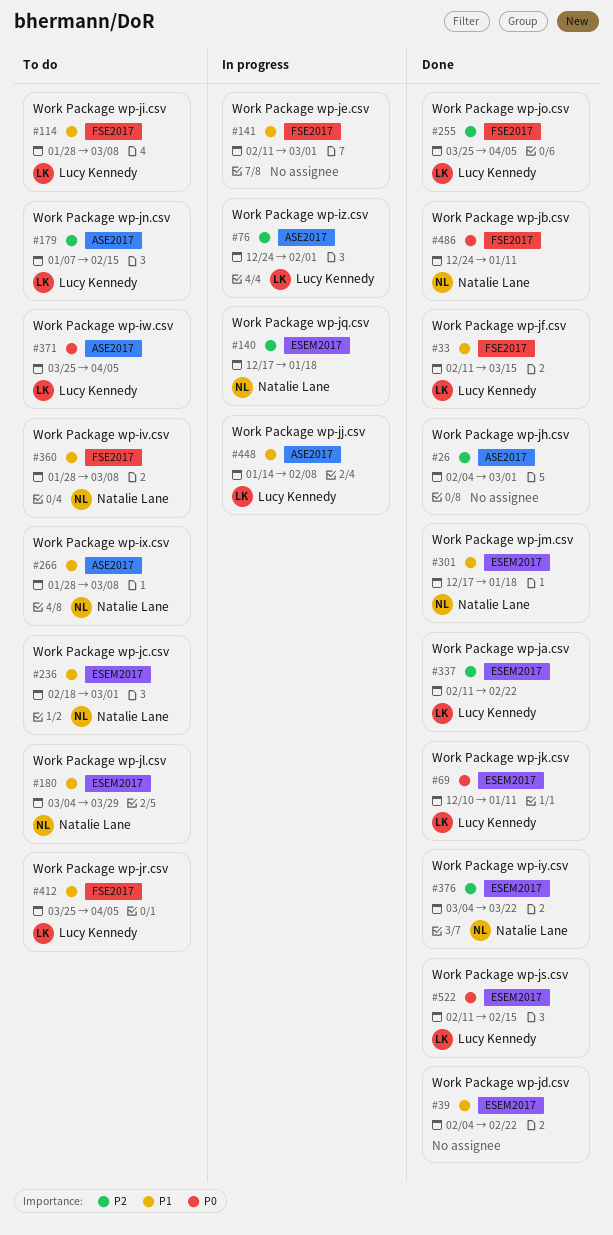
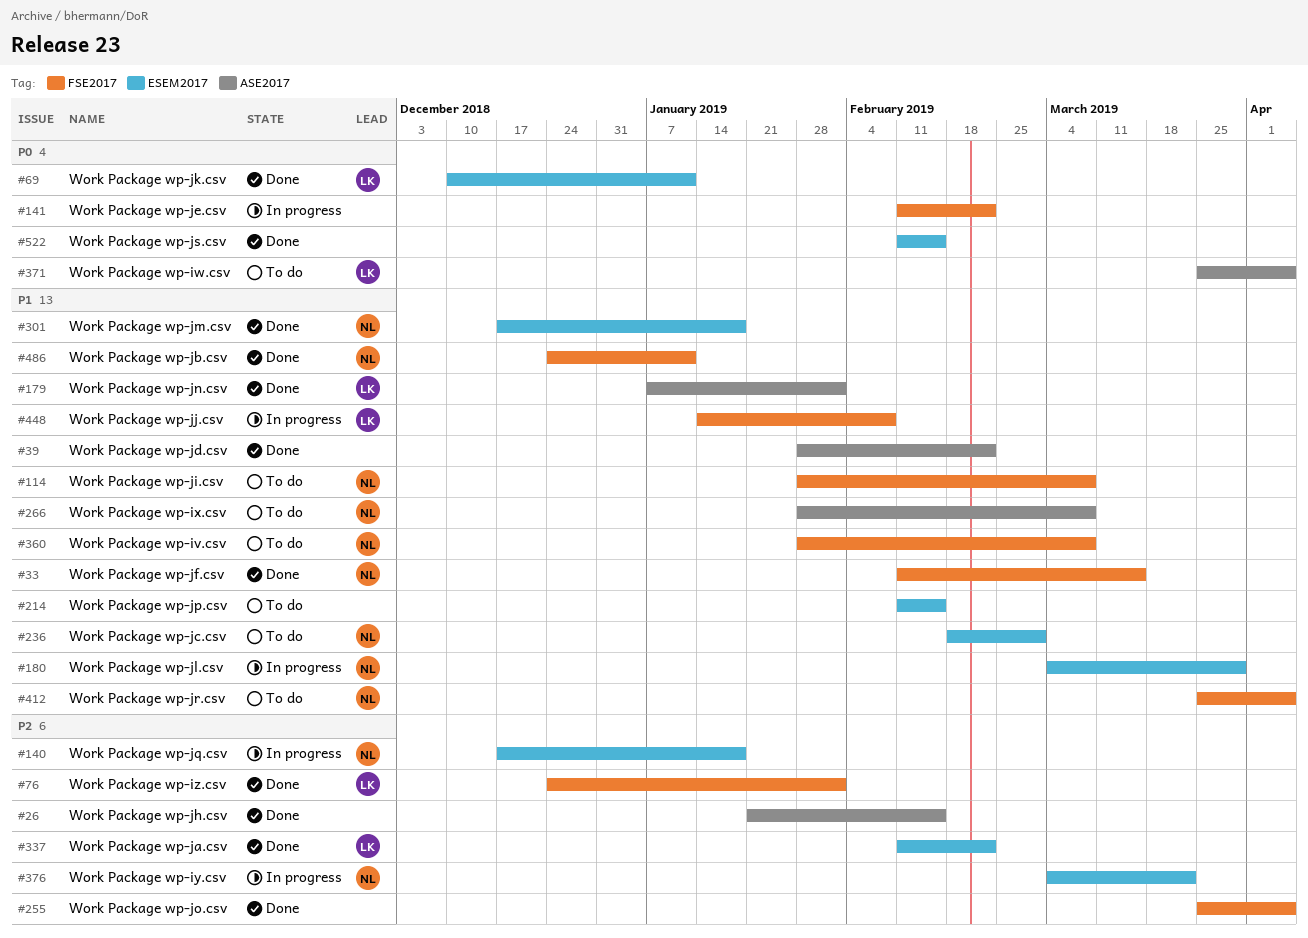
#26, start: Feb 4 -> Jan 21
#26, due: Mar 1 -> Feb 15
#33, owner: Lucy Kennedy -> Natalie Lane
#39, label: ESEM2017 -> ASE2017
#39, start: Feb 4 -> Jan 28
#76, status: In progress -> Done
#76, label: ASE2017 -> FSE2017
#114, owner: Lucy Kennedy -> Natalie Lane
#141, priority: P1 -> P0
#141, due: Mar 1 -> Feb 22
#179, status: To do -> Done
#179, priority: P2 -> P1
#179, due: Feb 15 -> Feb 1
#180, status: To do -> In progress
#214: none -> present
#255, owner: Lucy Kennedy -> none
#376, status: Done -> In progress
#412, owner: Lucy Kennedy -> Natalie Lane
#448, label: ASE2017 -> FSE2017
#486, priority: P0 -> P1
#522, owner: Lucy Kennedy -> none

